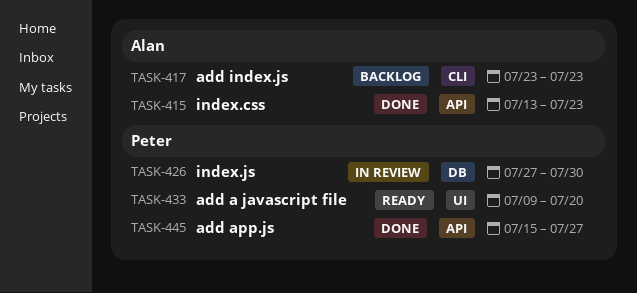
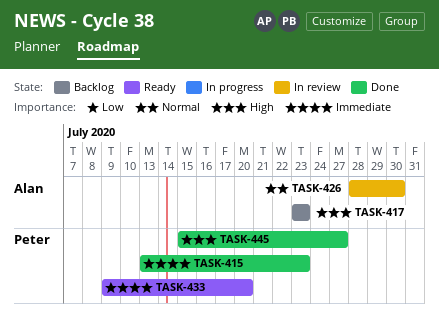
TASK-415, owner: Alan -> Peter
TASK-426, owner: Peter -> Alan
TASK-426, start: Jul 27 -> Jul 28

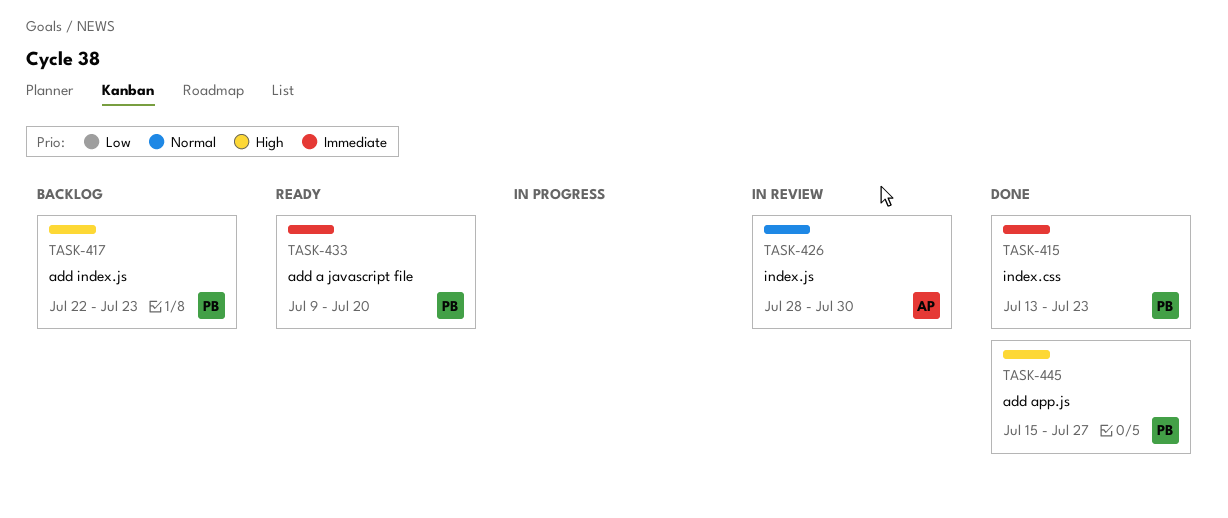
TASK-417, owner: Alan -> Peter
TASK-417, start: Jul 23 -> Jul 22

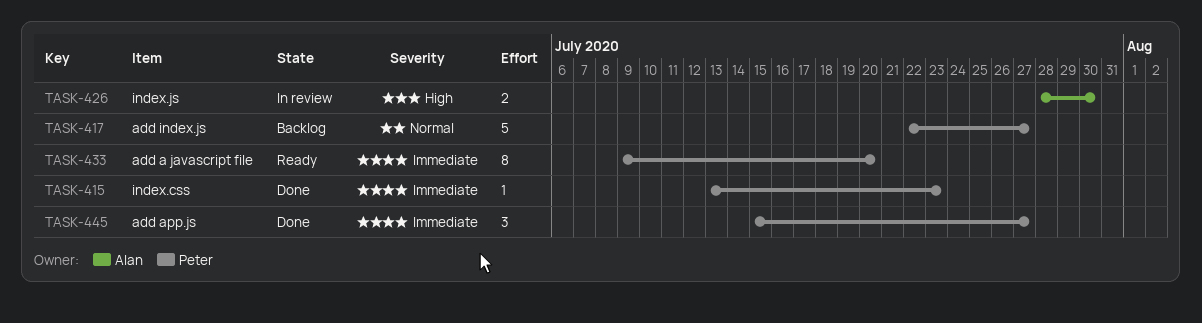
TASK-417, priority: High -> Normal
TASK-417, due: Jul 23 -> Jul 27
TASK-426, priority: Normal -> High
TASK-445, priority: High -> Immediate

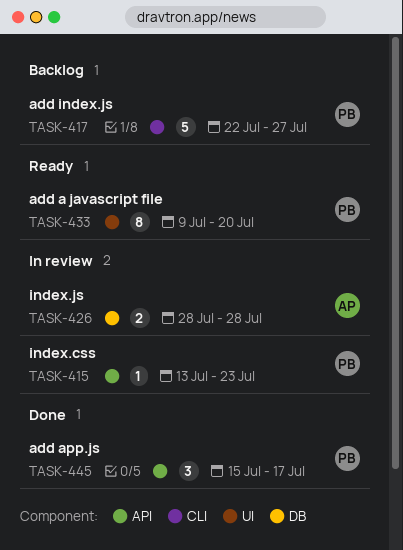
TASK-415, status: Done -> In review
TASK-426, due: Jul 30 -> Jul 28
TASK-445, due: Jul 27 -> Jul 17

